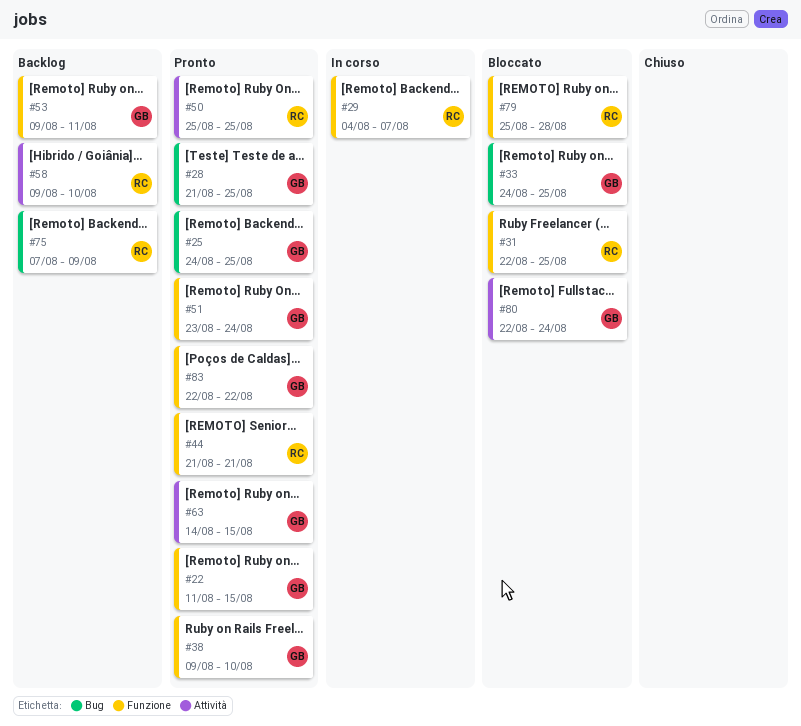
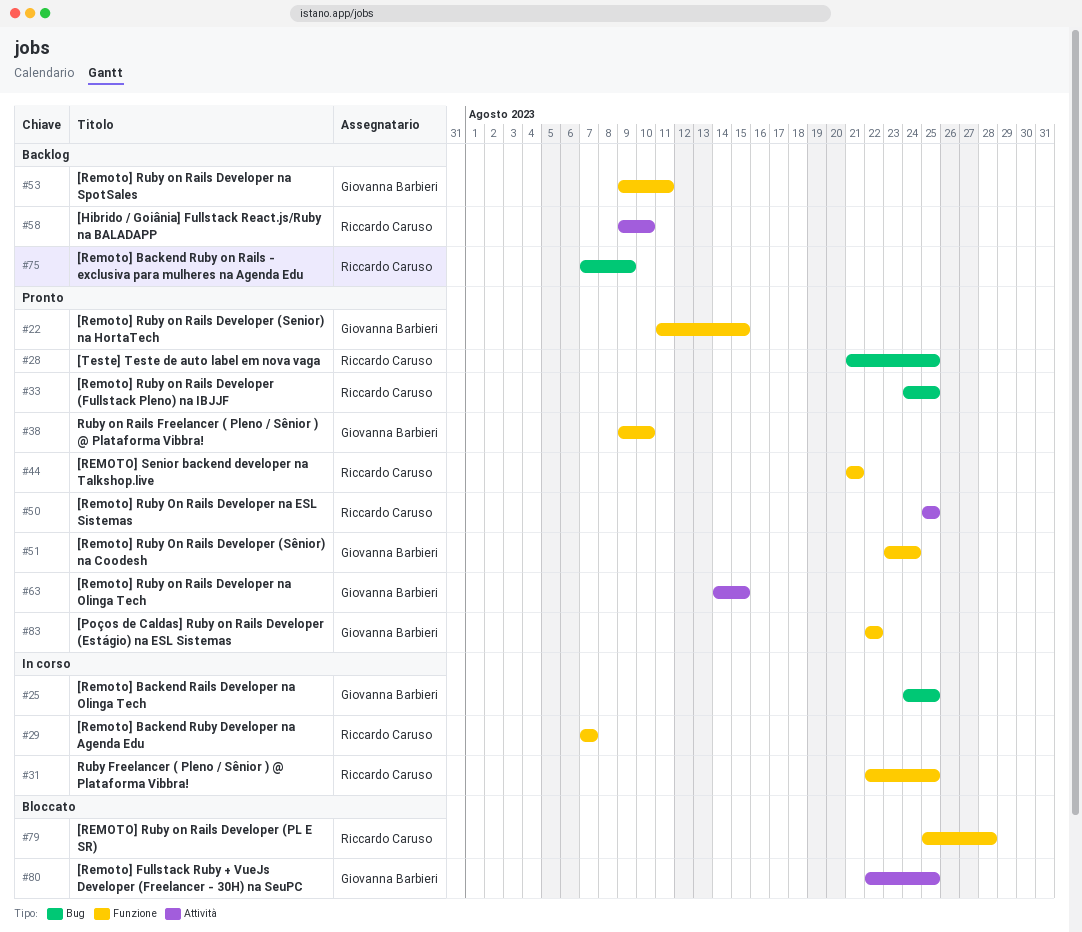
#25, status: Pronto -> In corso
#28, owner: Giovanna Barbieri -> Riccardo Caruso
#29, start: Aug 4 -> Aug 7
#31, status: Bloccato -> In corso
#33, status: Bloccato -> Pronto
#33, owner: Giovanna Barbieri -> Riccardo Caruso
#80, due: Aug 24 -> Aug 25

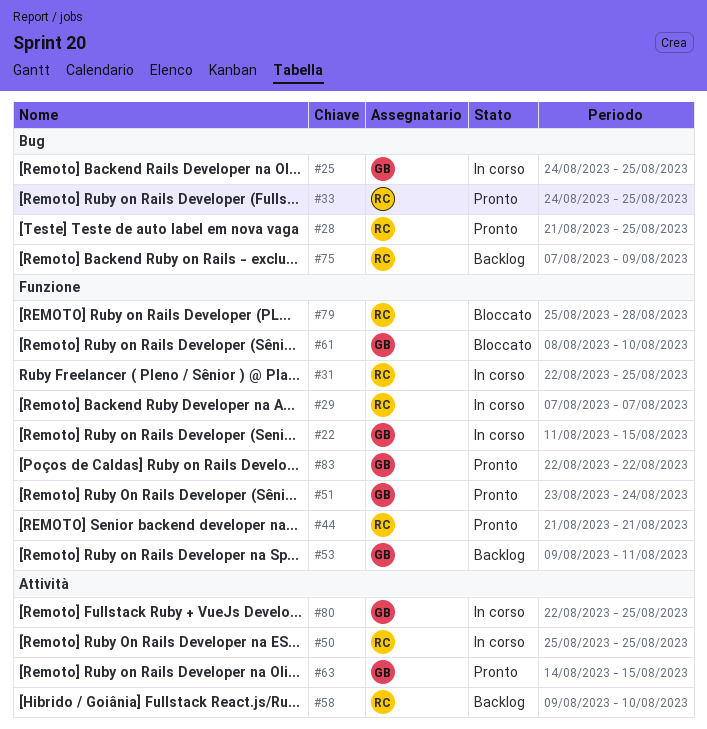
#22, status: Pronto -> In corso
#38: present -> none
#50, status: Pronto -> In corso
#61: none -> present
#80, status: Bloccato -> In corso

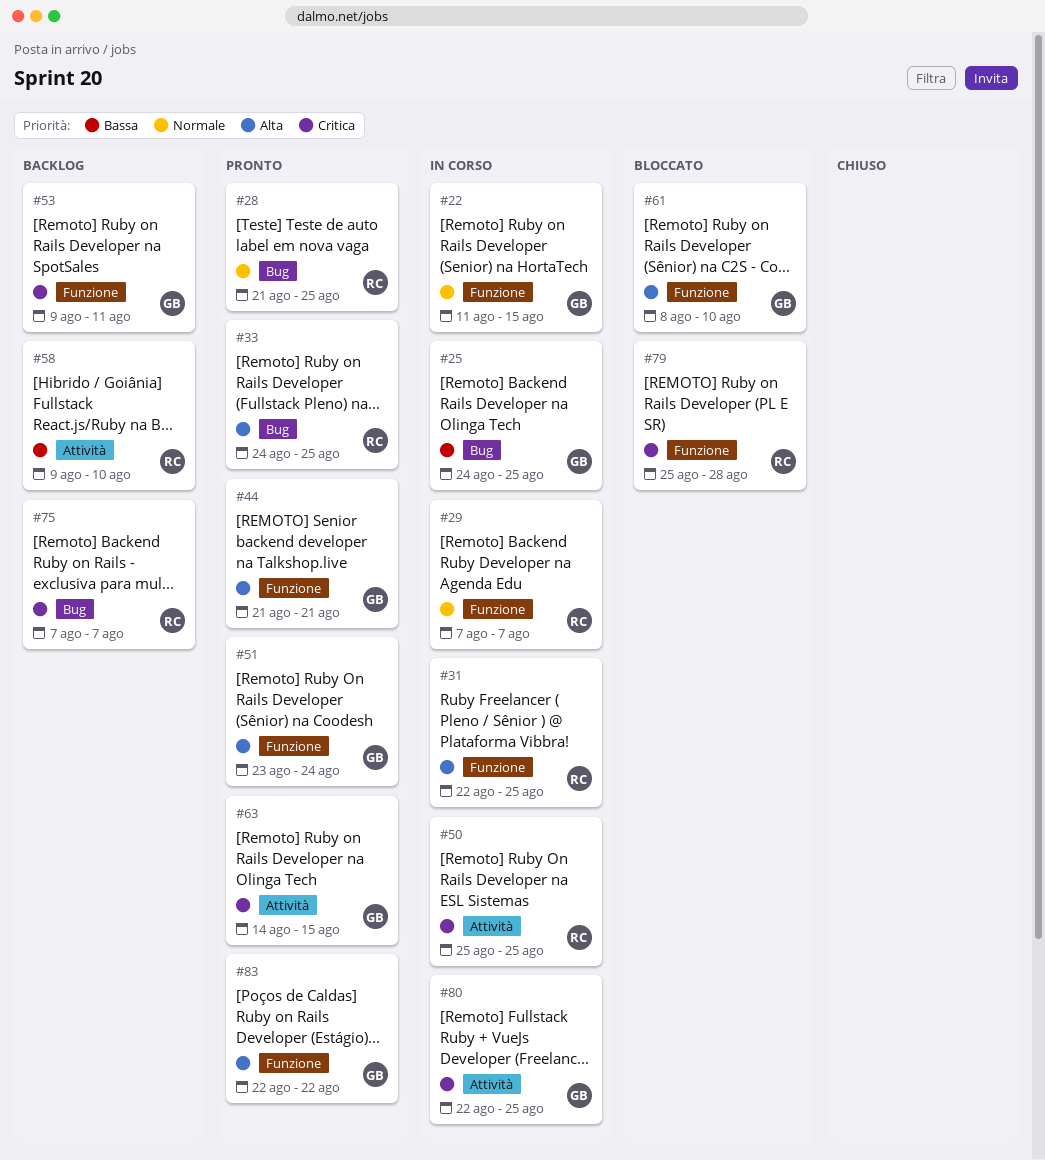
#44, owner: RC -> GB
#75, due: Aug 9 -> Aug 7

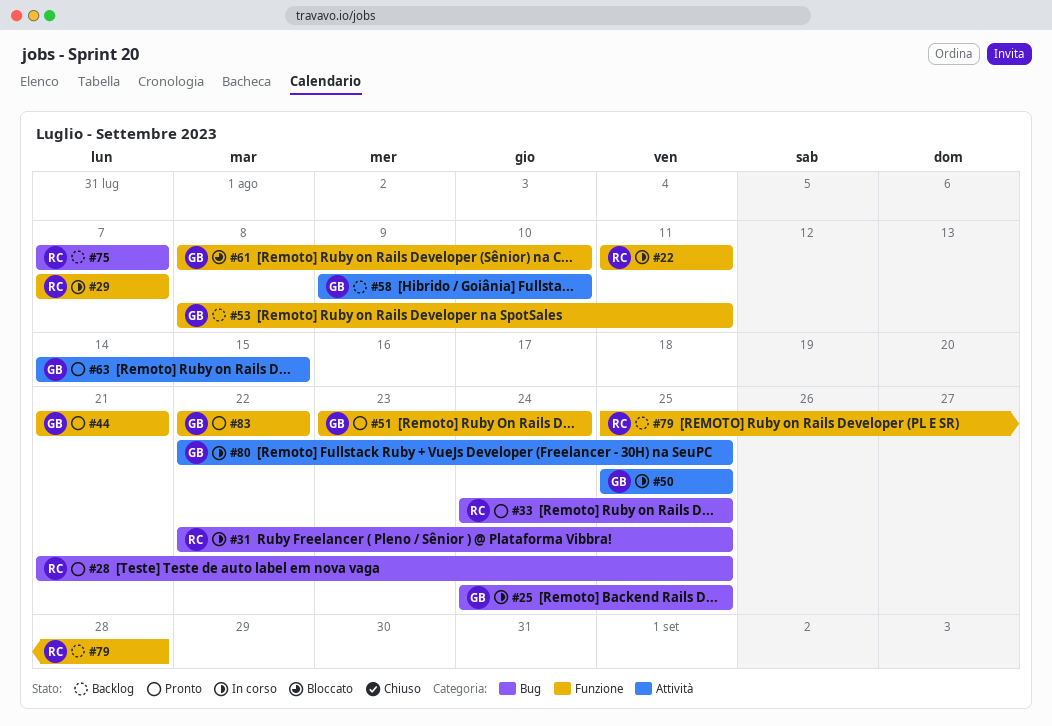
#22, owner: GB -> RC
#22, due: Aug 15 -> Aug 11
#31, label: Funzione -> Bug
#50, owner: RC -> GB
#53, start: Aug 9 -> Aug 8
#58, owner: RC -> GB
#79, status: Bloccato -> Backlog

